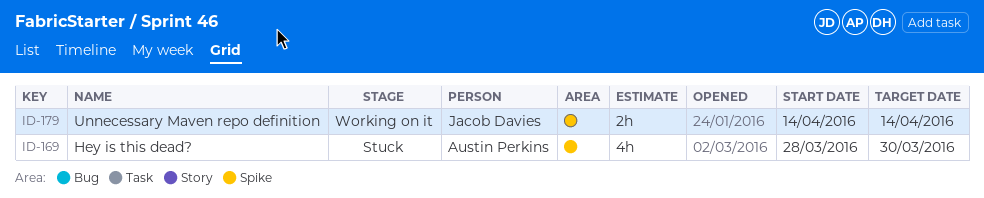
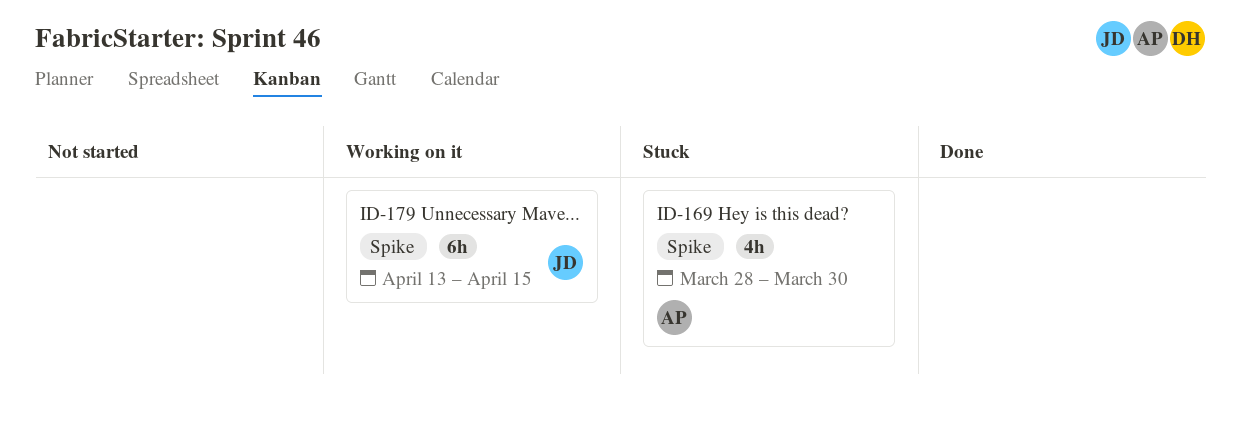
ID-179, estimate: 2h -> 6h
ID-179, start: Apr 14 -> Apr 13
ID-179, due: Apr 14 -> Apr 15

